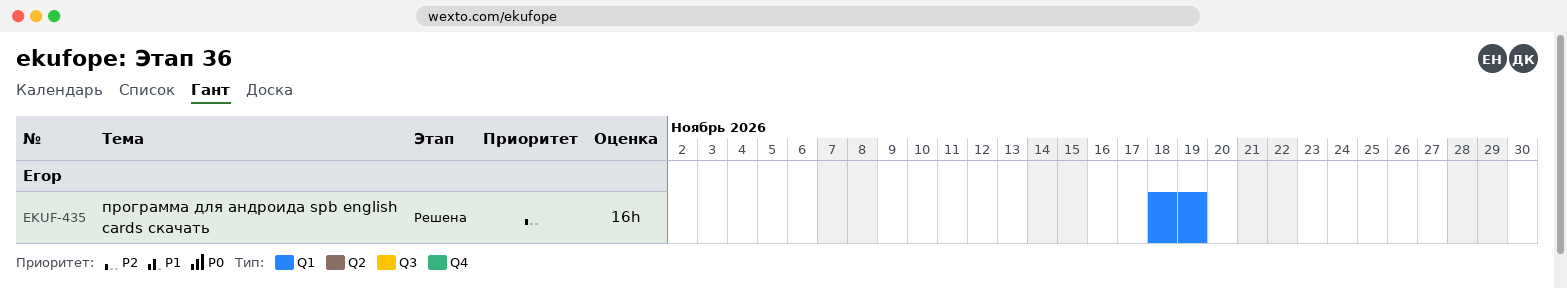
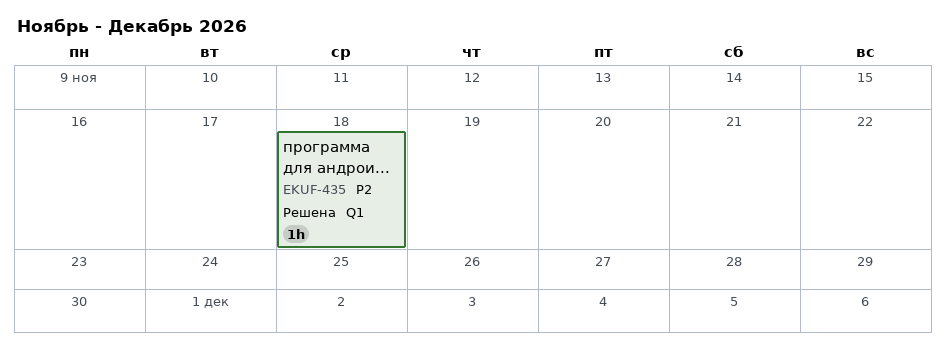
EKUF-435, estimate: 16h -> 1h
EKUF-435, due: Nov 19 -> Nov 18

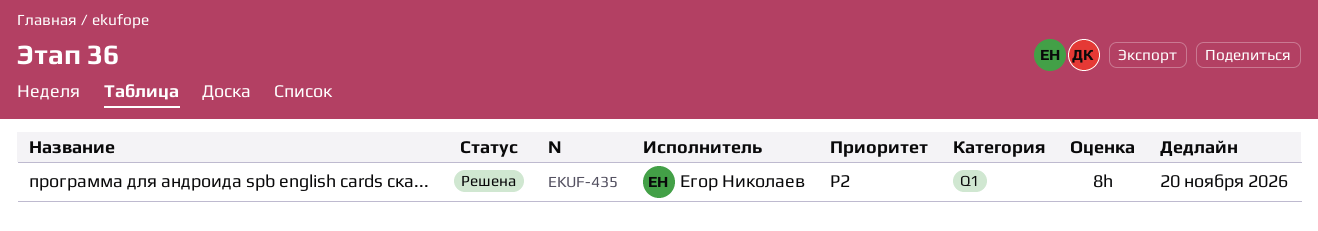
EKUF-435, estimate: 1h -> 8h
EKUF-435, due: Nov 18 -> Nov 20

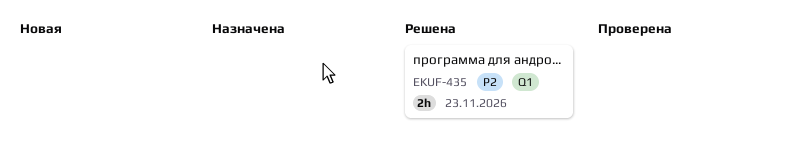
EKUF-435, estimate: 8h -> 2h
EKUF-435, due: Nov 20 -> Nov 23

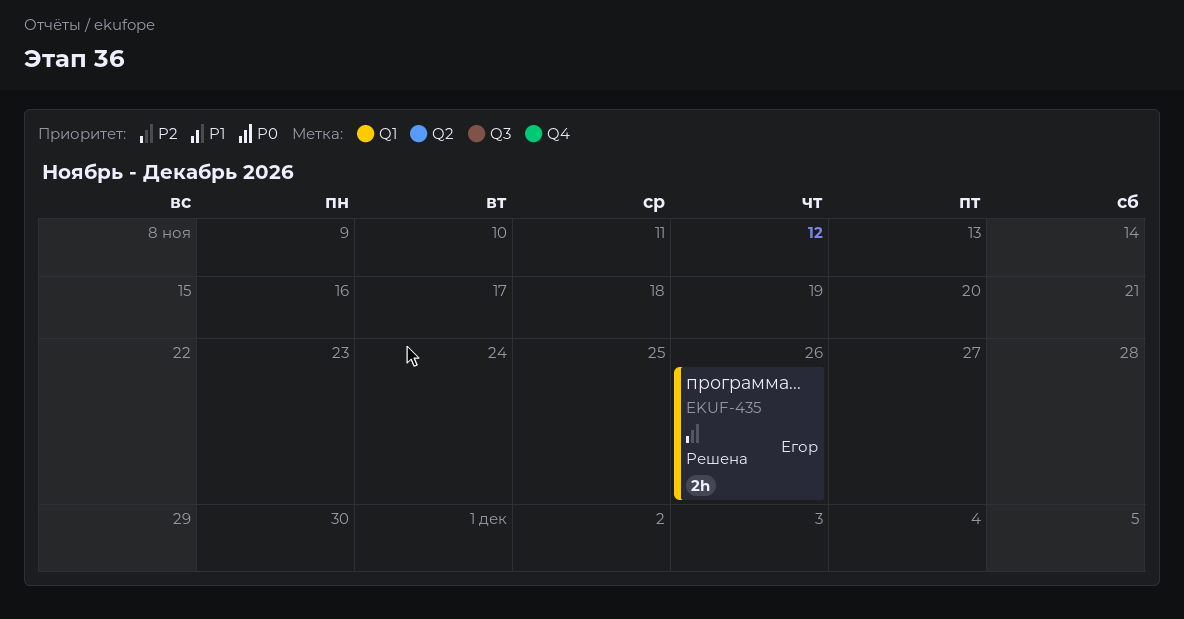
EKUF-435, due: Nov 23 -> Nov 26

